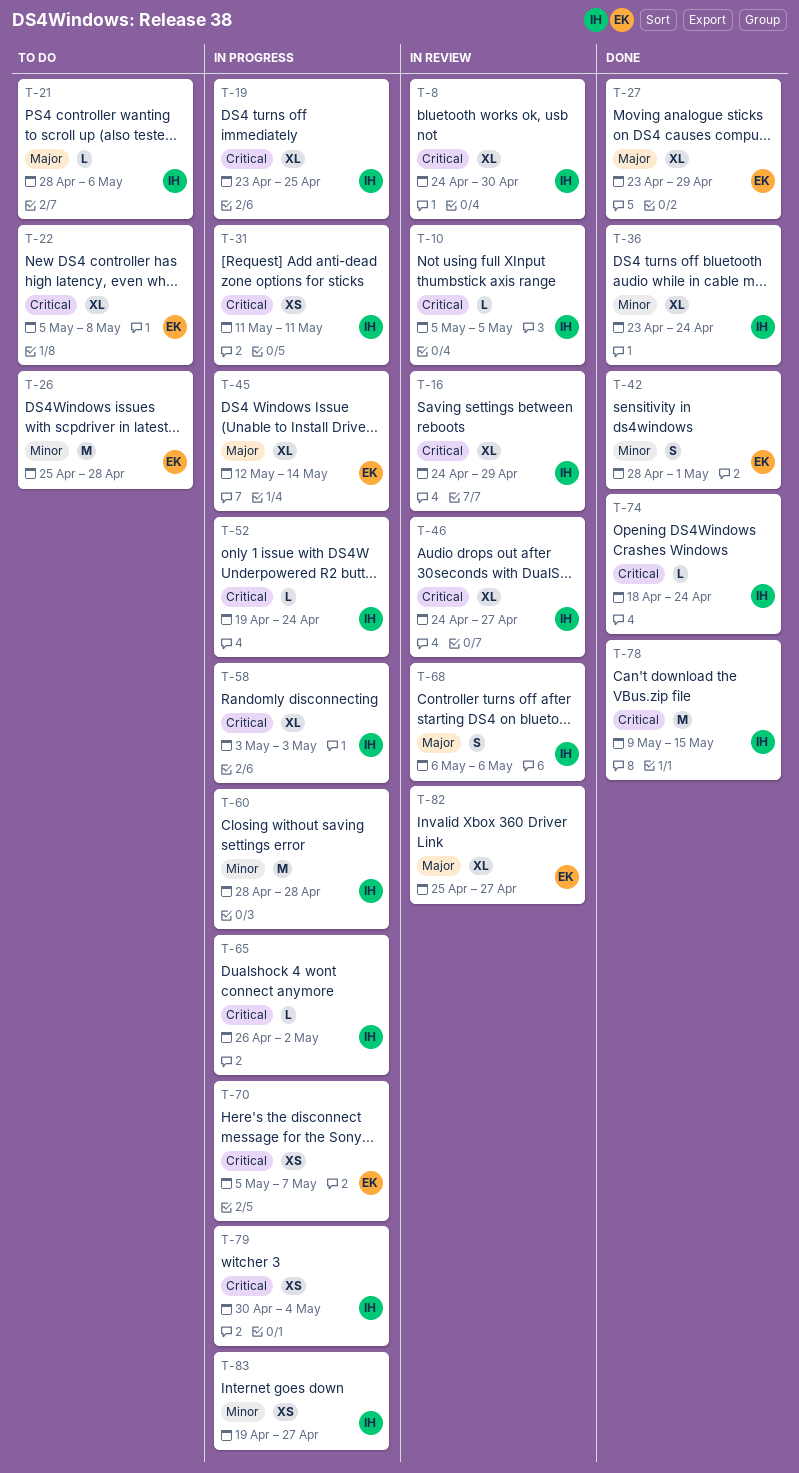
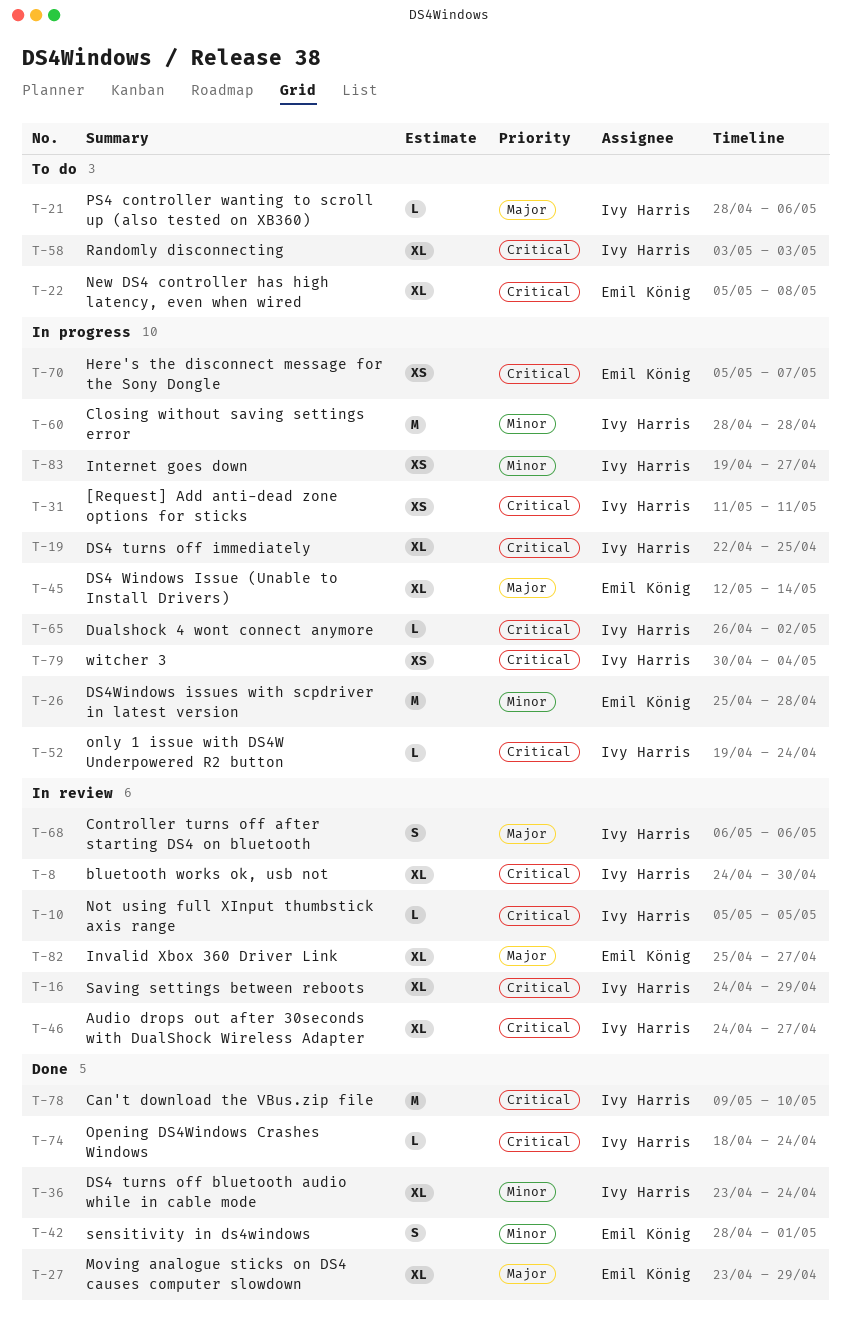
T-19, start: Apr 23 -> Apr 22
T-26, status: To do -> In progress
T-58, status: In progress -> To do
T-78, due: May 15 -> May 10

